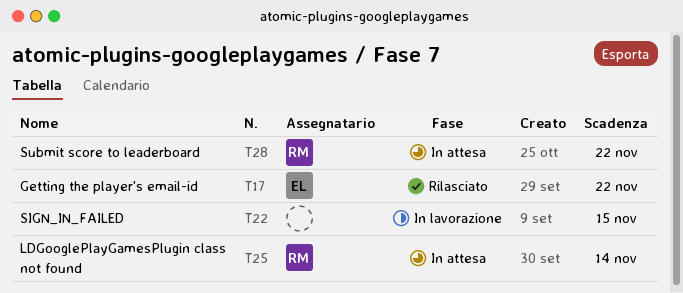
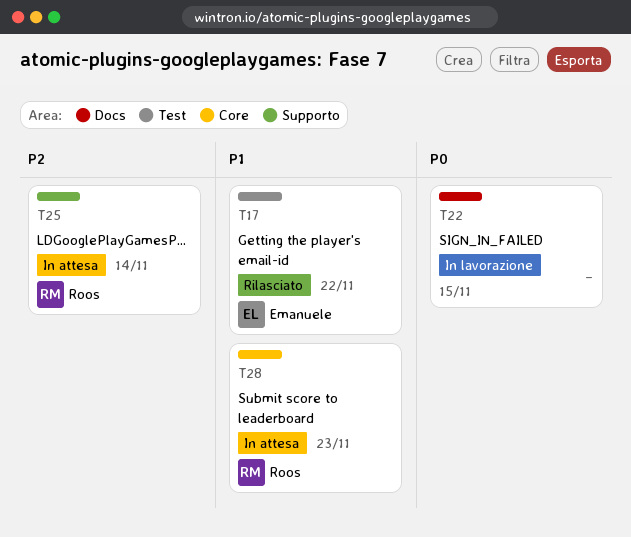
T28, due: Nov 22 -> Nov 23

